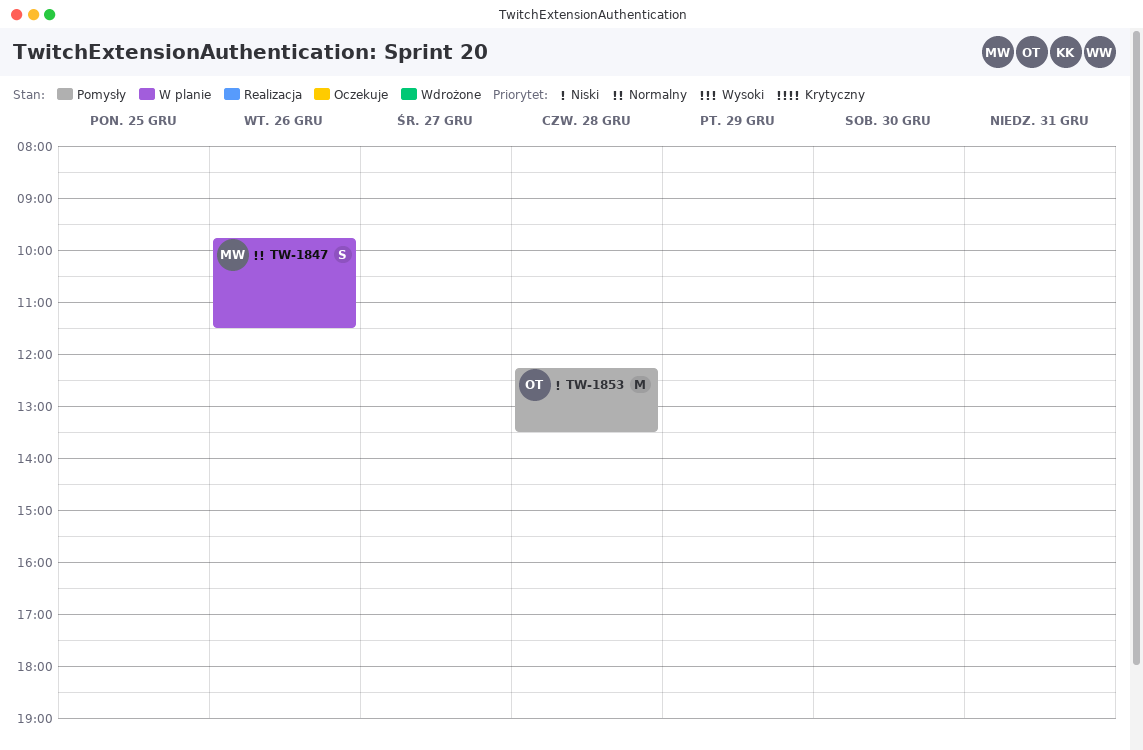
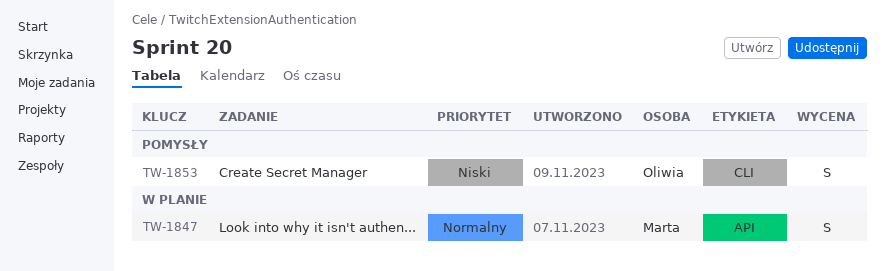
TW-1853, estimate: M -> S

